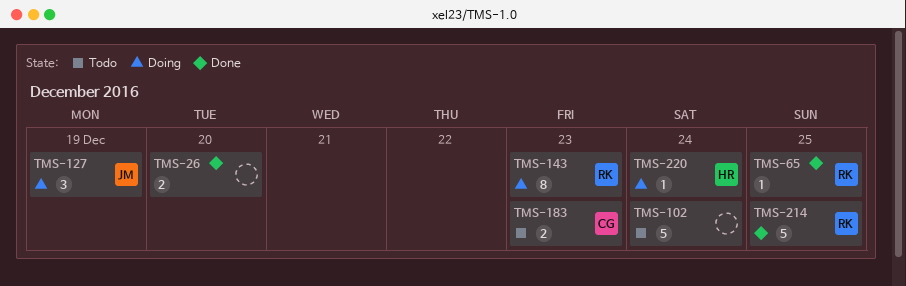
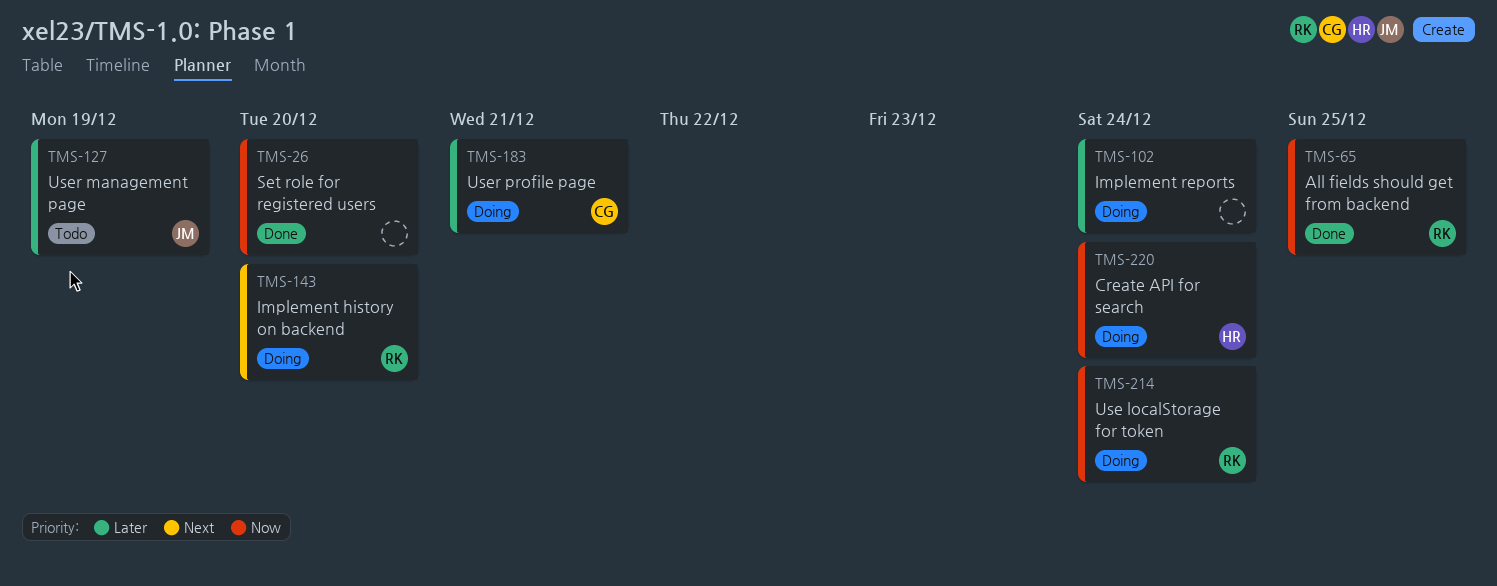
TMS-102, status: Todo -> Doing
TMS-127, status: Doing -> Todo
TMS-143, due: Dec 23 -> Dec 20
TMS-183, status: Todo -> Doing
TMS-183, due: Dec 23 -> Dec 21
TMS-214, status: Done -> Doing
TMS-214, due: Dec 25 -> Dec 24

